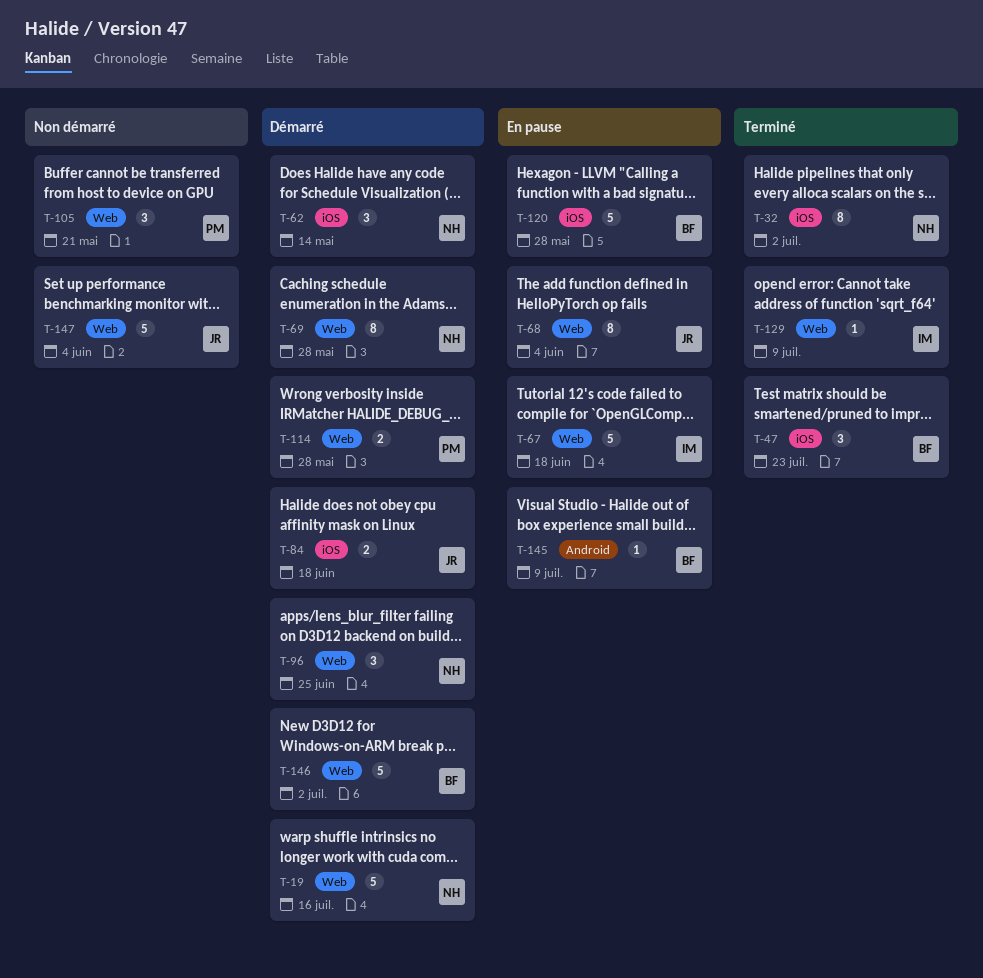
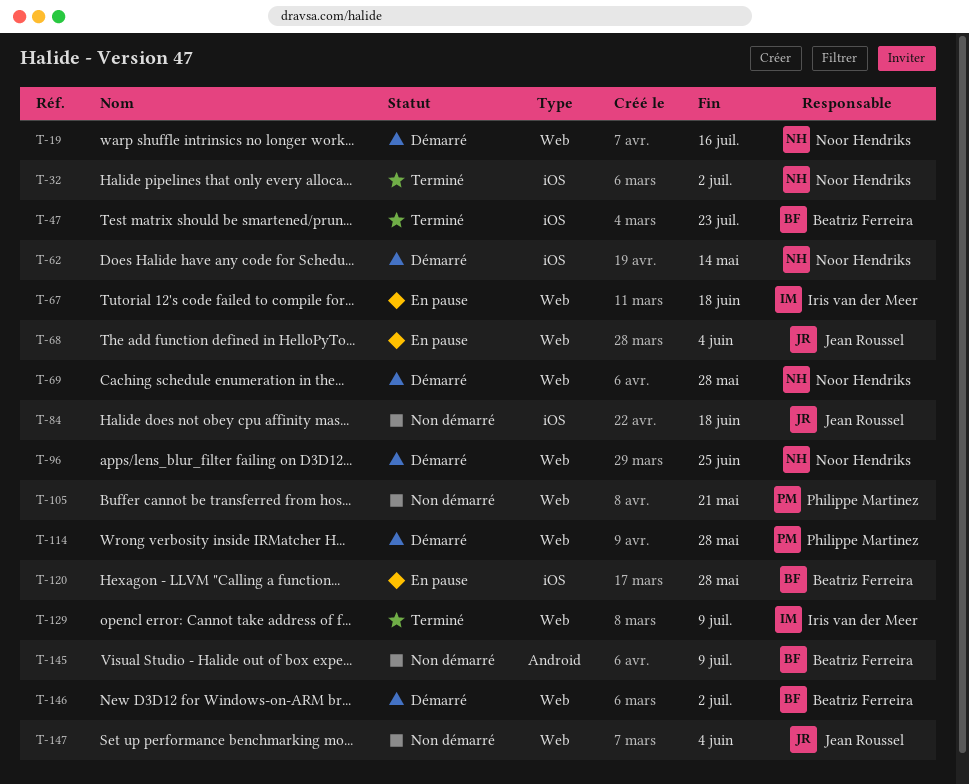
T-84, status: Démarré -> Non démarré
T-145, status: En pause -> Non démarré

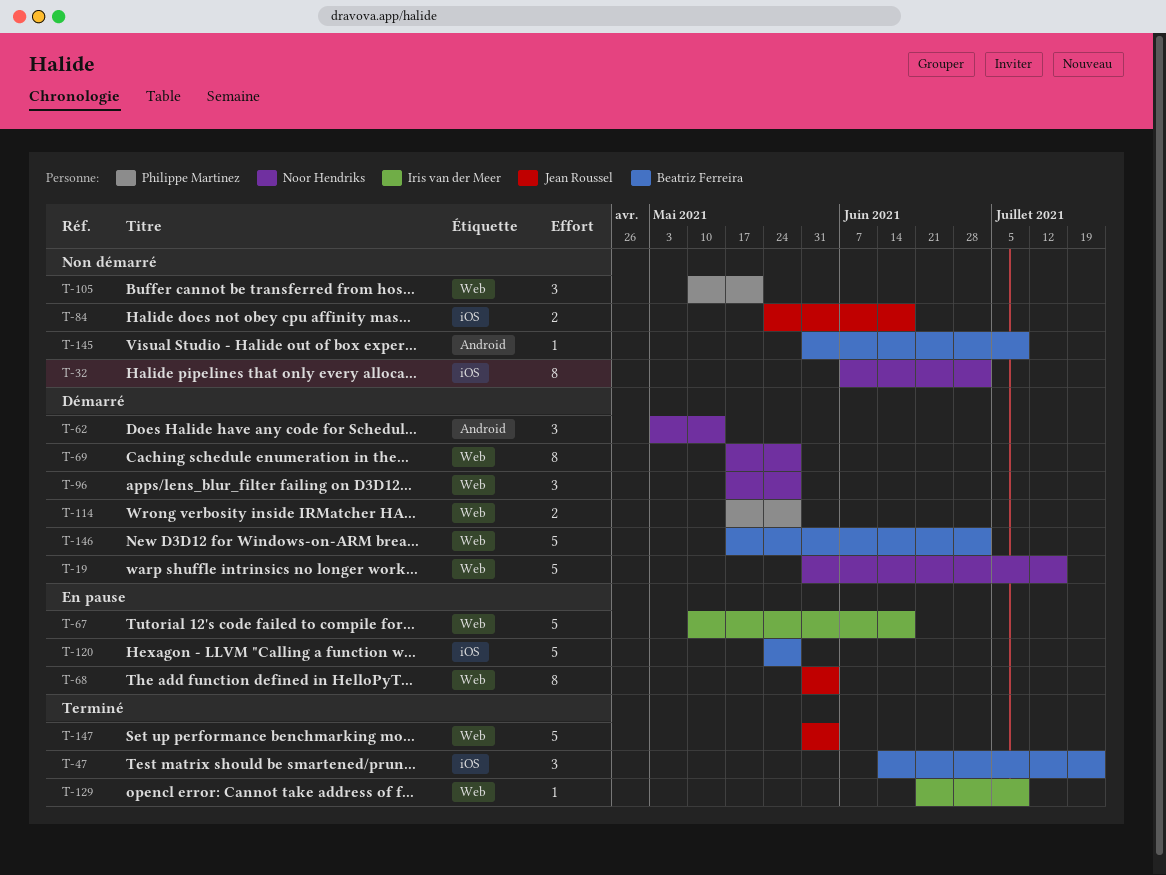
T-32, status: Terminé -> Non démarré
T-62, label: iOS -> Android
T-96, due: Jun 25 -> May 28
T-147, status: Non démarré -> Terminé

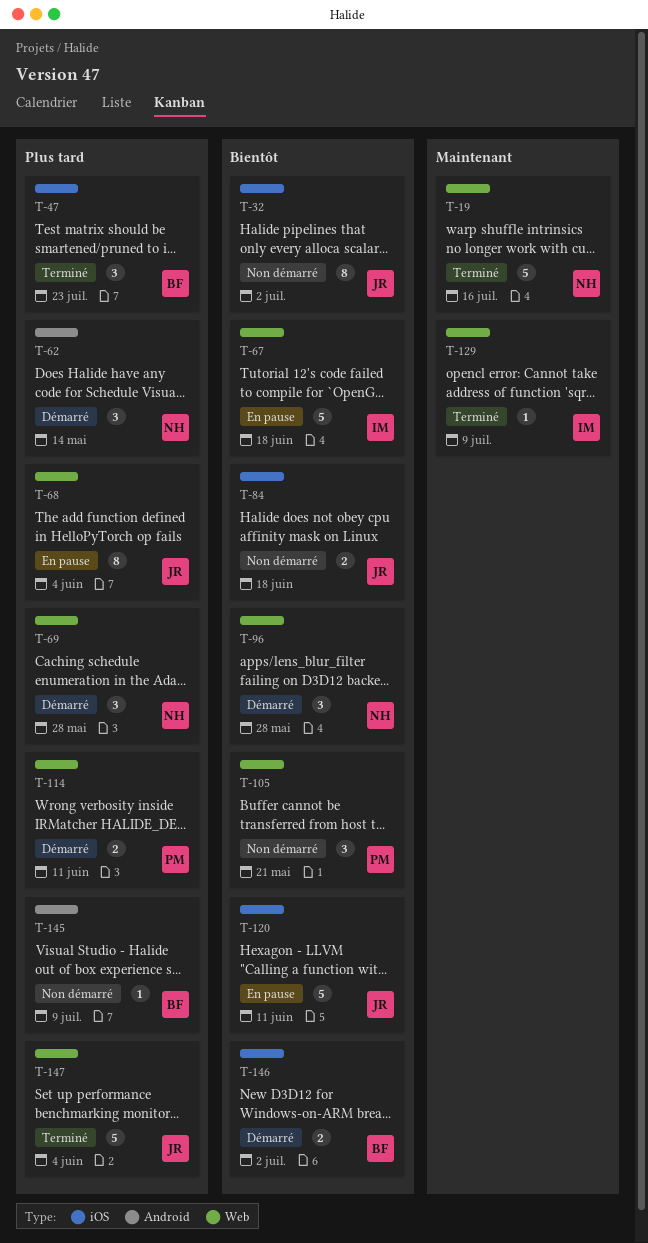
T-19, status: Démarré -> Terminé
T-32, owner: Noor Hendriks -> Jean Roussel
T-69, estimate: 8 -> 3
T-114, due: May 28 -> Jun 11
T-120, owner: Beatriz Ferreira -> Jean Roussel
T-120, due: May 28 -> Jun 11
T-146, label: Web -> iOS
T-146, estimate: 5 -> 2

